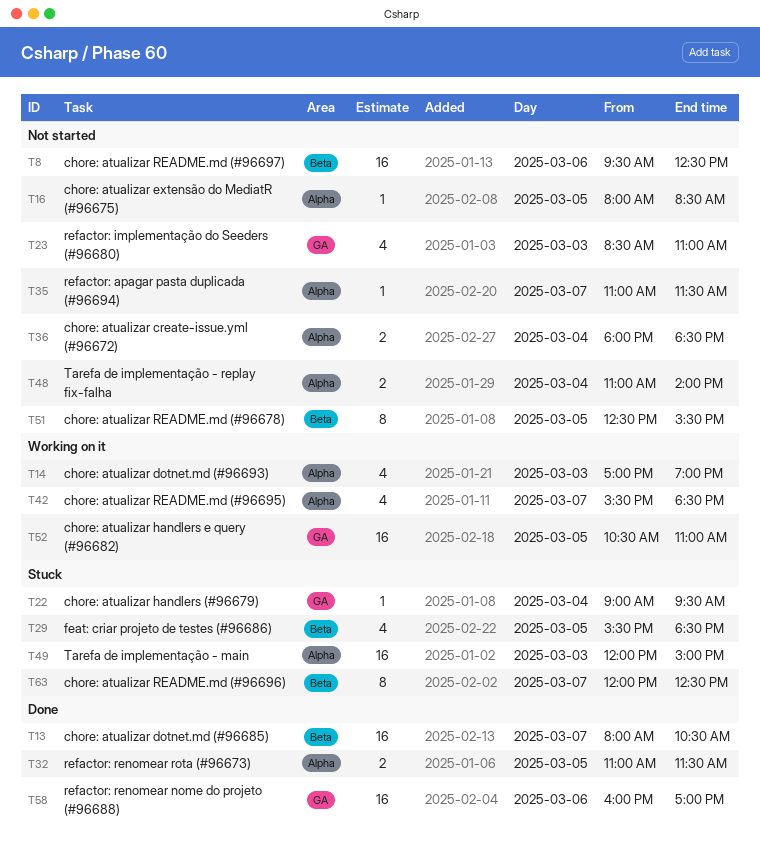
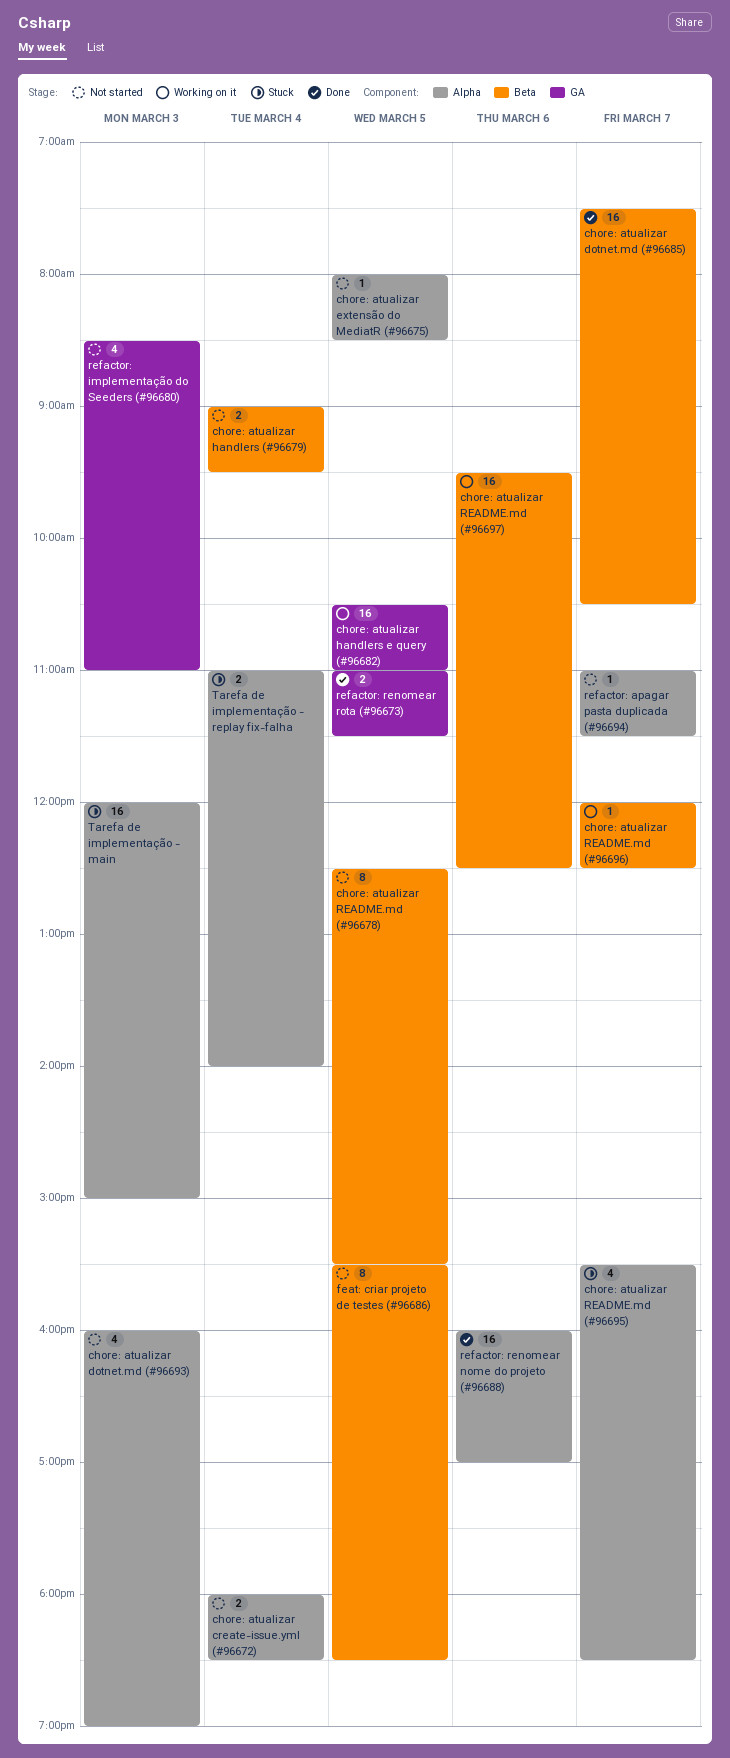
chore: atualizar dotnet.md (#96685), begins: 08:00 -> 07:30
chore: atualizar dotnet.md (#96693), status: Working on it -> Not started
chore: atualizar dotnet.md (#96693), begins: 17:00 -> 16:00
chore: atualizar handlers (#96679), status: Stuck -> Not started
chore: atualizar handlers (#96679), label: GA -> Beta
chore: atualizar handlers (#96679), estimate: 1 -> 2
chore: atualizar README.md (#96695), status: Working on it -> Stuck
chore: atualizar README.md (#96696), status: Stuck -> Working on it
chore: atualizar README.md (#96696), estimate: 8 -> 1
chore: atualizar README.md (#96697), status: Not started -> Working on it
feat: criar projeto de testes (#96686), status: Stuck -> Not started
feat: criar projeto de testes (#96686), estimate: 4 -> 8
refactor: renomear nome do projeto (#96688), label: GA -> Alpha
refactor: renomear rota (#96673), label: Alpha -> GA
Tarefa de implementação - replay fix-falha, status: Not started -> Stuck

